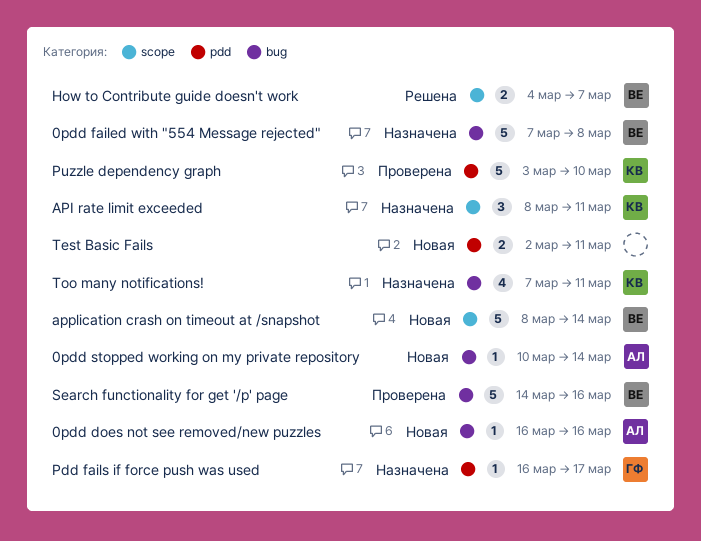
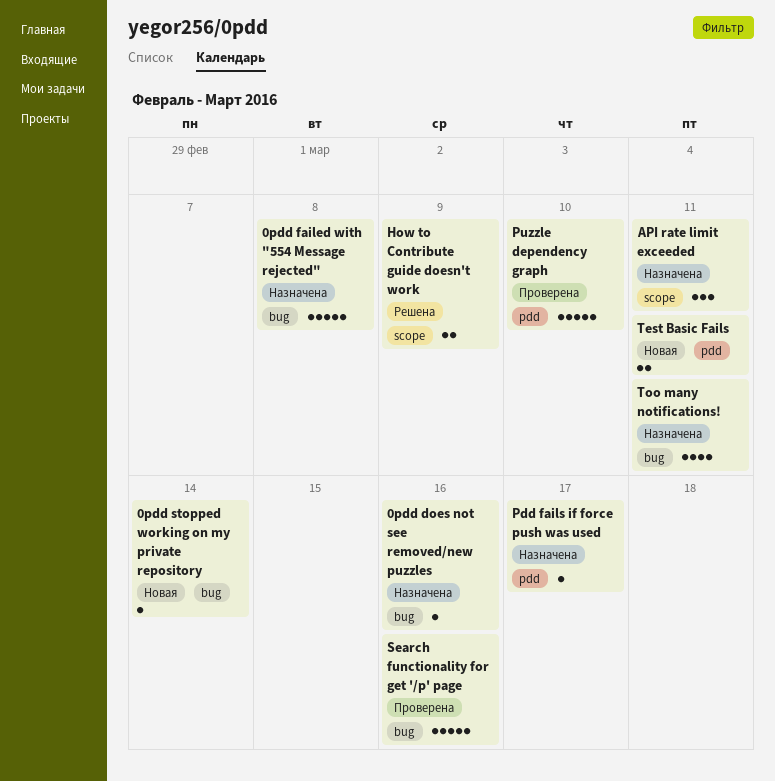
0pdd does not see removed/new puzzles, status: Новая -> Назначена
application crash on timeout at /snapshot: present -> none
How to Contribute guide doesn't work, due: Mar 7 -> Mar 9

